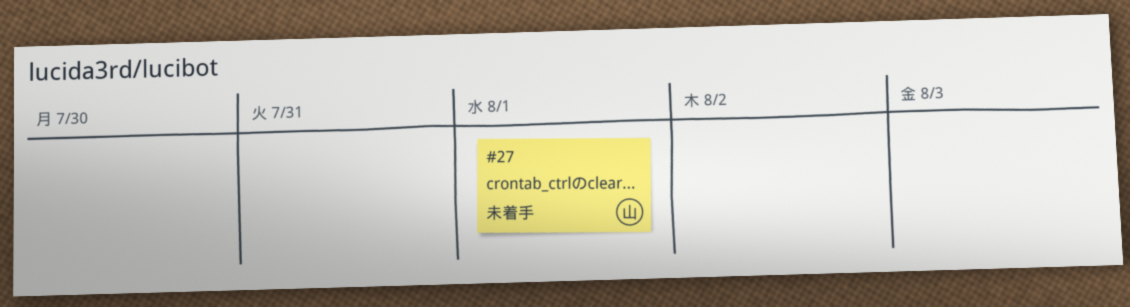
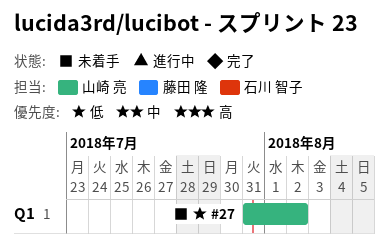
#27, due: Aug 1 -> Aug 2

